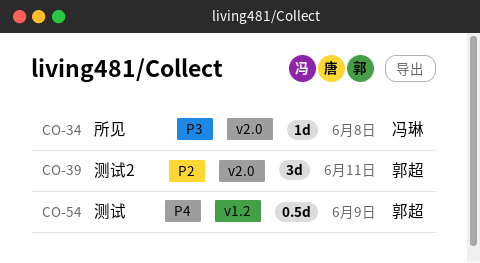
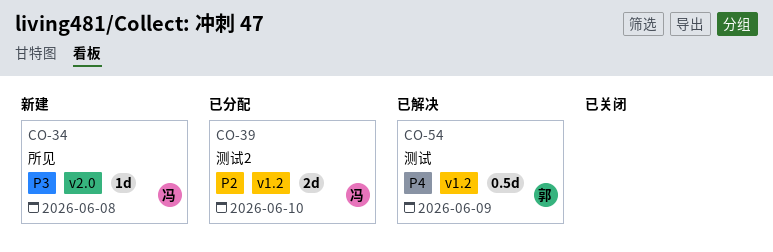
CO-39, owner: 郭超 -> 冯琳
CO-39, label: v2.0 -> v1.2
CO-39, estimate: 3d -> 2d
CO-39, due: Jun 11 -> Jun 10

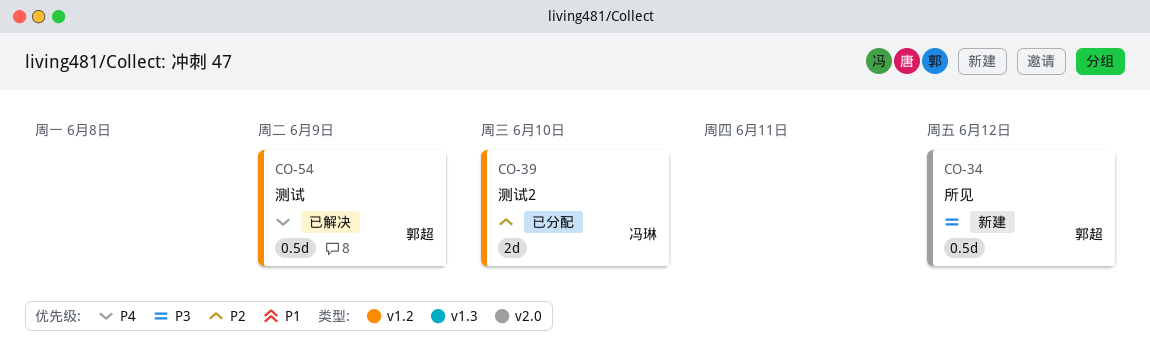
CO-34, owner: 冯琳 -> 郭超
CO-34, estimate: 1d -> 0.5d
CO-34, due: Jun 8 -> Jun 12

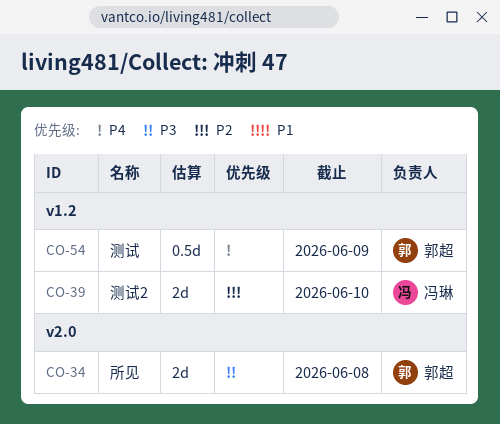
CO-34, estimate: 0.5d -> 2d
CO-34, due: Jun 12 -> Jun 8

